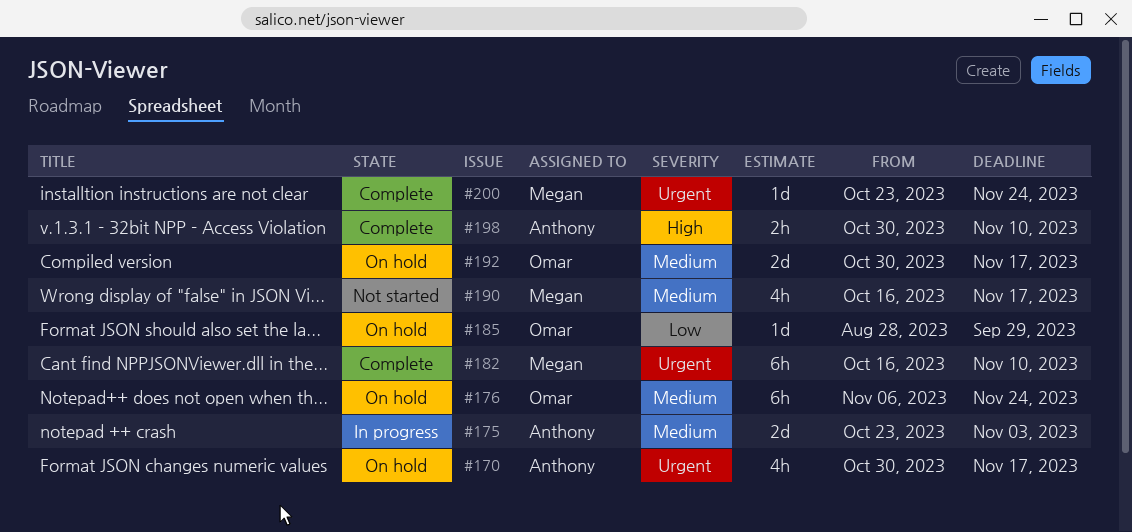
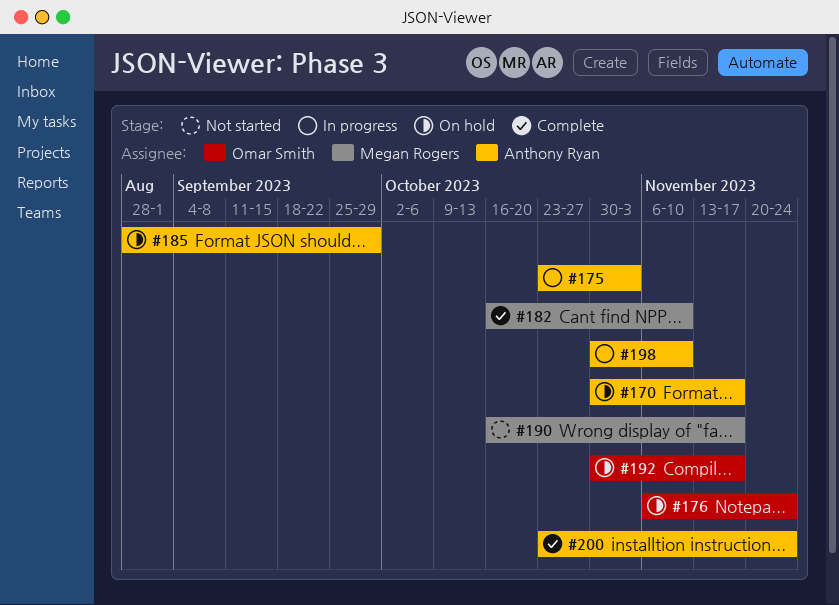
#185, owner: Omar Smith -> Anthony Ryan
#198, status: Complete -> In progress
#200, owner: Megan Rogers -> Anthony Ryan

